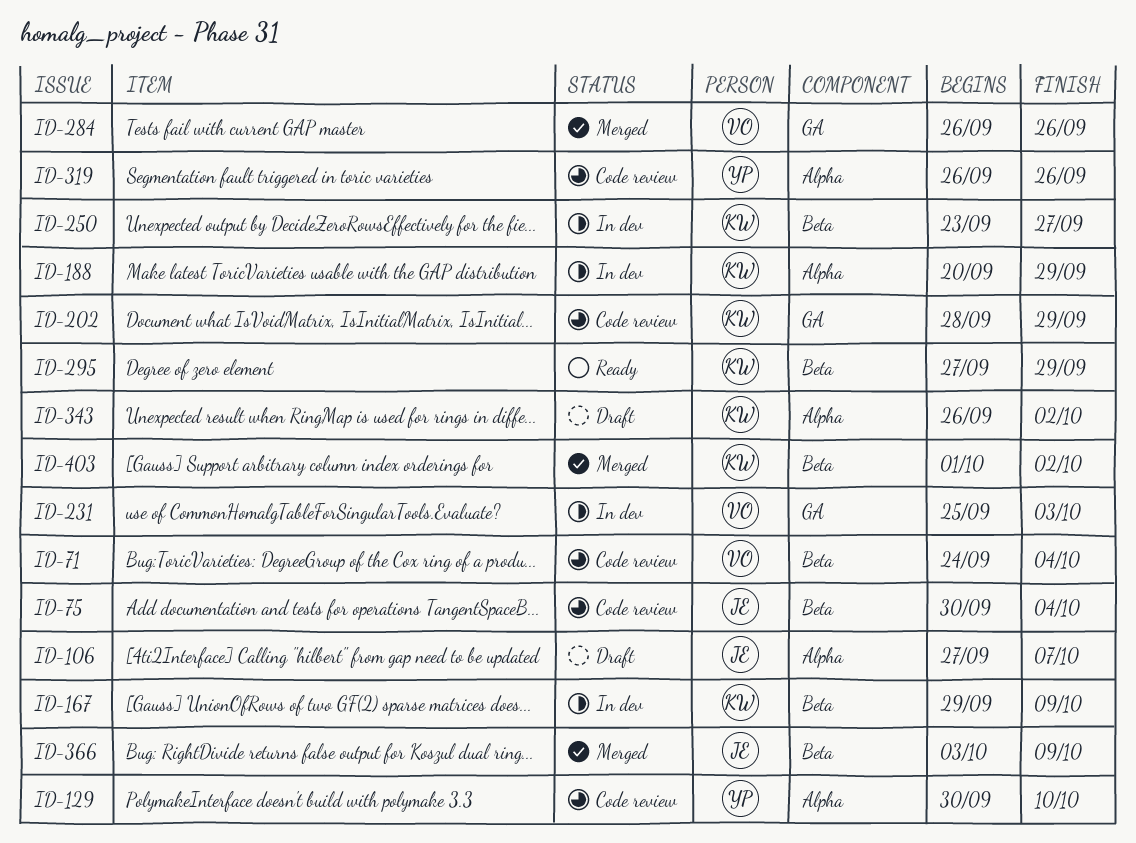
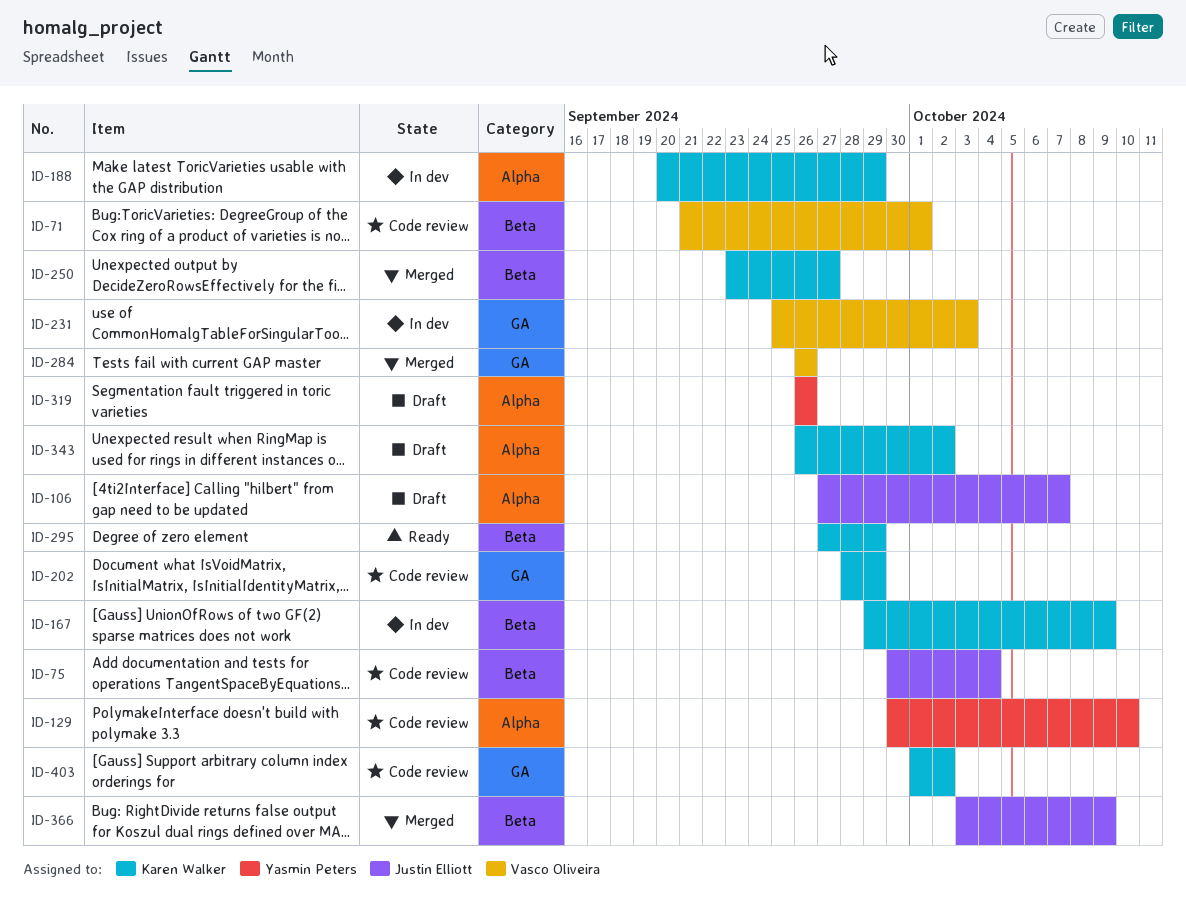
ID-71, start: Sep 24 -> Sep 21
ID-71, due: Oct 4 -> Oct 1
ID-250, status: In dev -> Merged
ID-319, status: Code review -> Draft
ID-403, status: Merged -> Code review
ID-403, label: Beta -> GA

